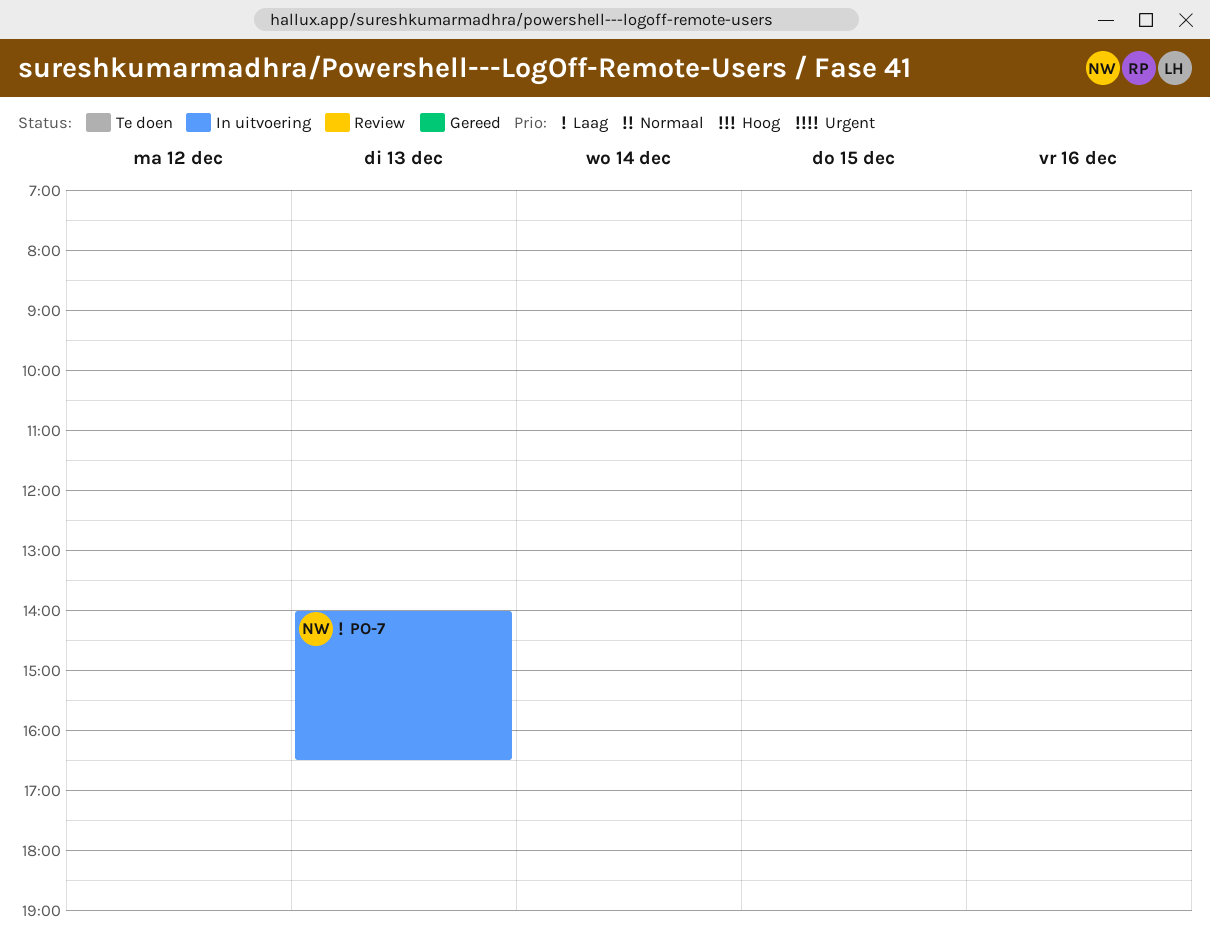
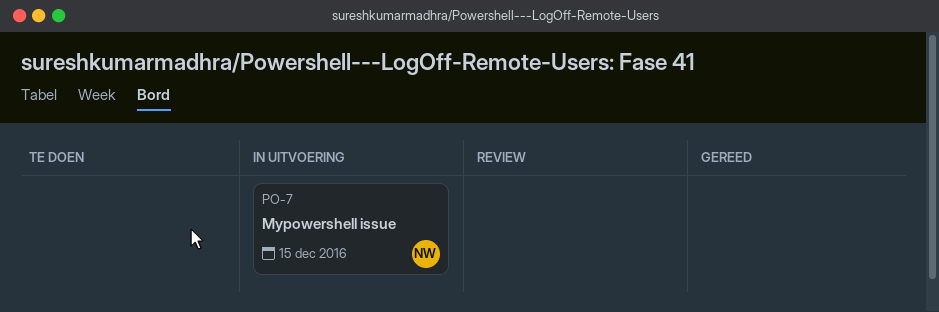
PO-7, day: Dec 13 -> Dec 15

